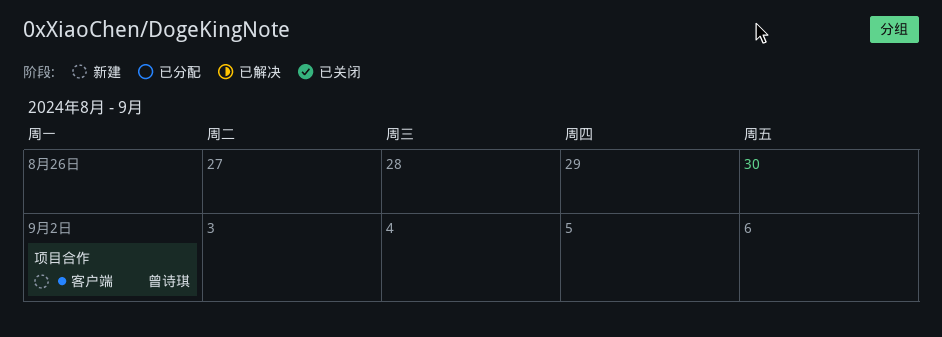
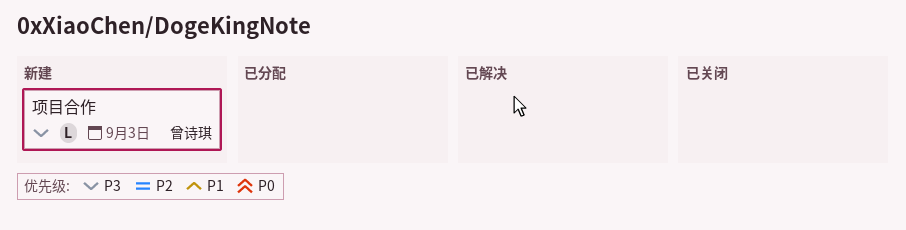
项目合作, due: Sep 2 -> Sep 3

